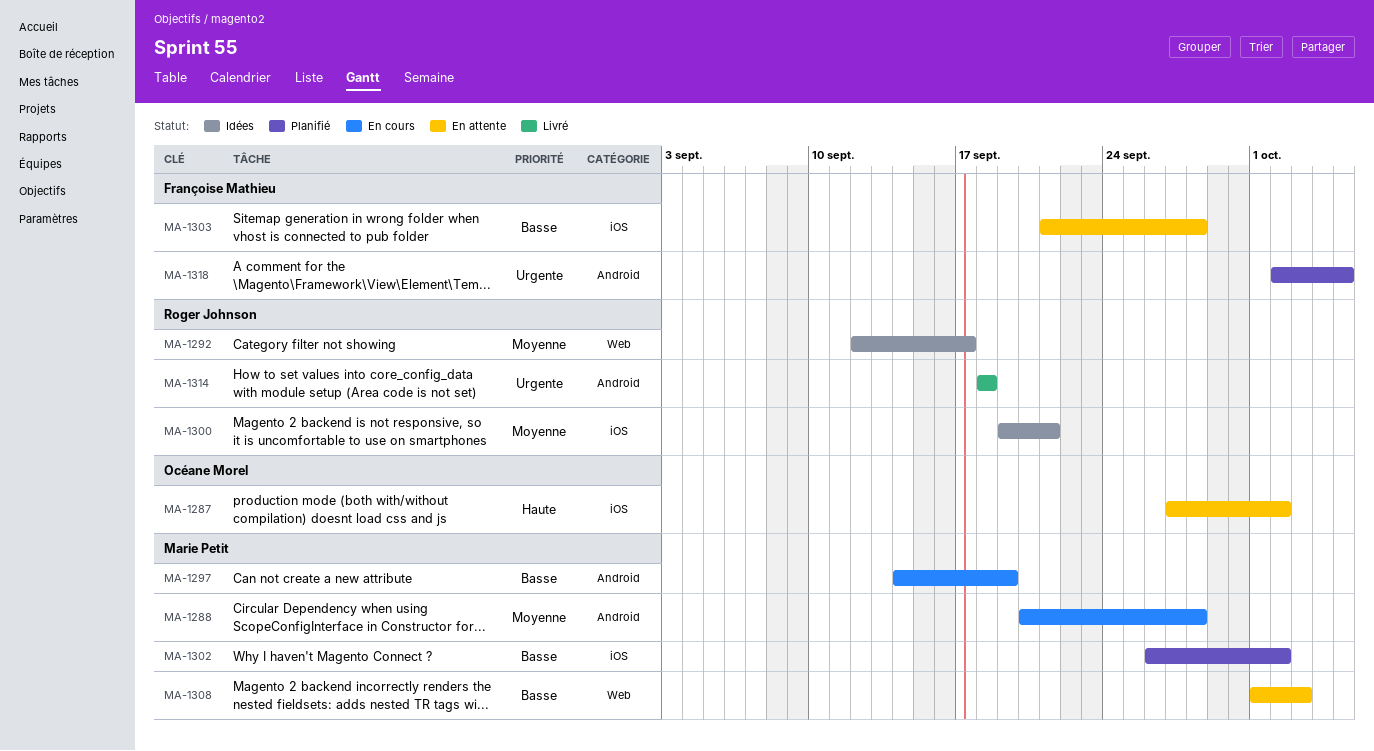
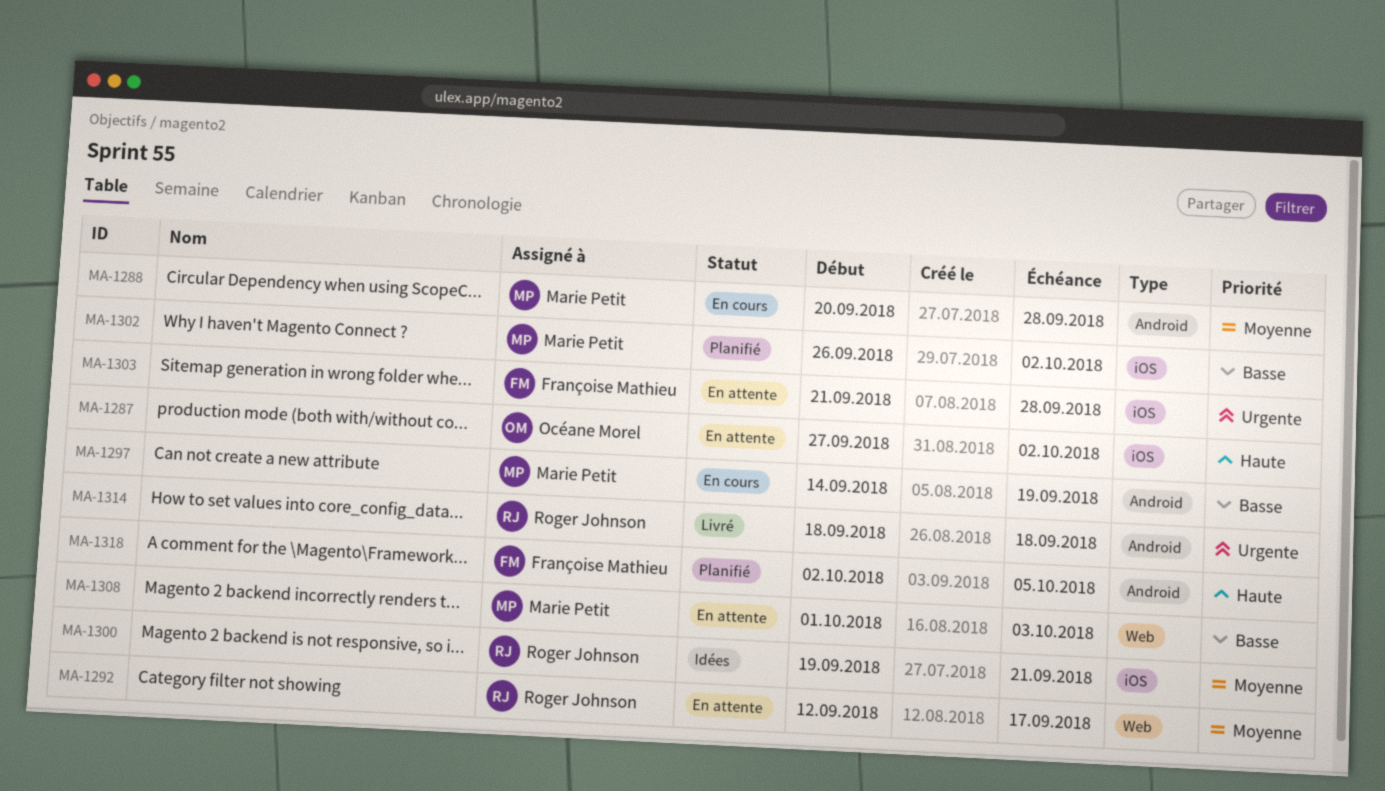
MA-1292, status: Idées -> En attente
MA-1303, priority: Basse -> Urgente
MA-1318, priority: Urgente -> Haute

